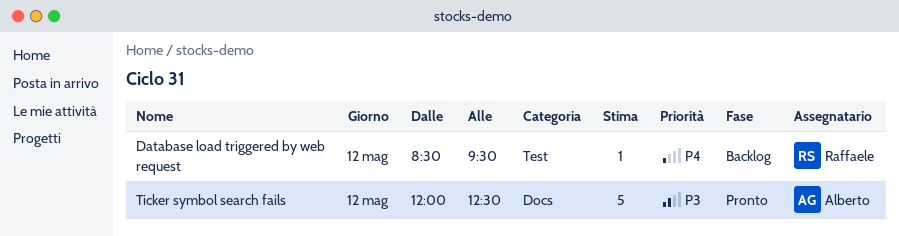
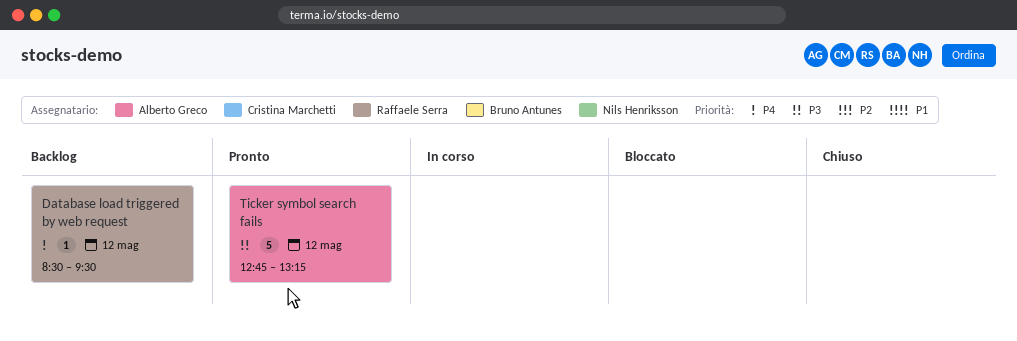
Ticker symbol search fails, begins: 12:00 -> 12:45
Ticker symbol search fails, ends: 12:30 -> 13:15

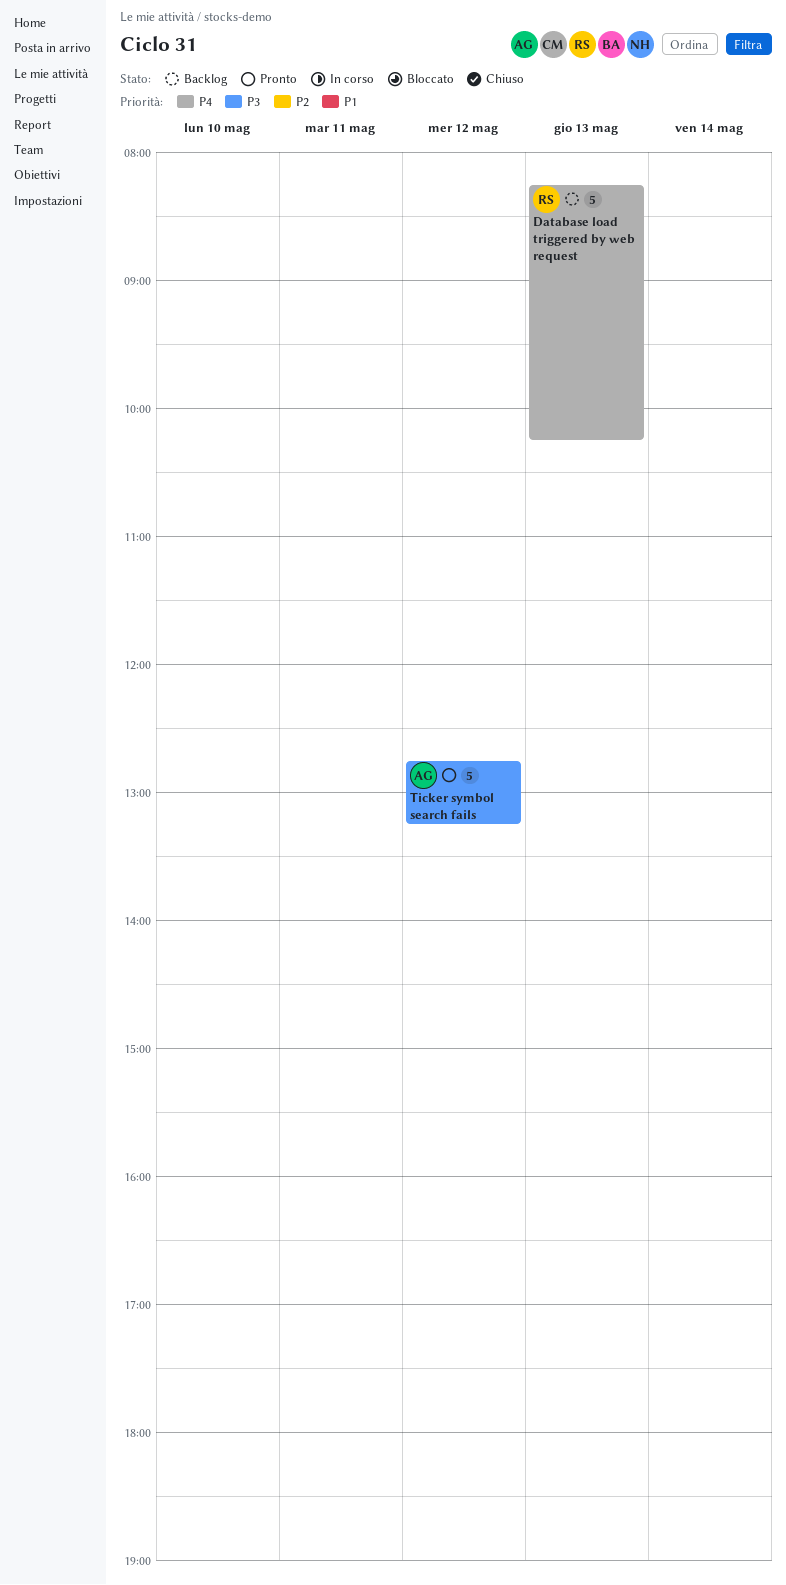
Database load triggered by web request, estimate: 1 -> 5
Database load triggered by web request, day: May 12 -> May 13
Database load triggered by web request, begins: 08:30 -> 08:15
Database load triggered by web request, ends: 09:30 -> 10:15

